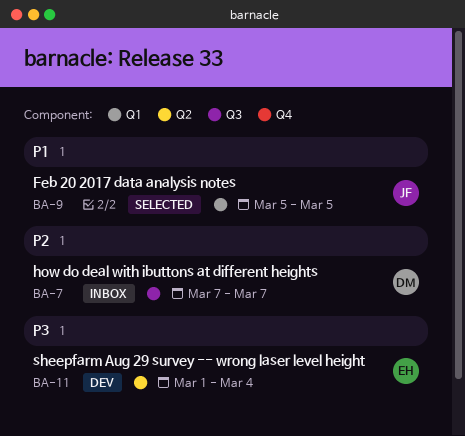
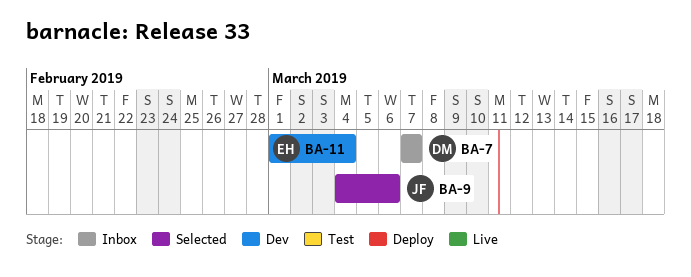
BA-9, start: Mar 5 -> Mar 4
BA-9, due: Mar 5 -> Mar 6

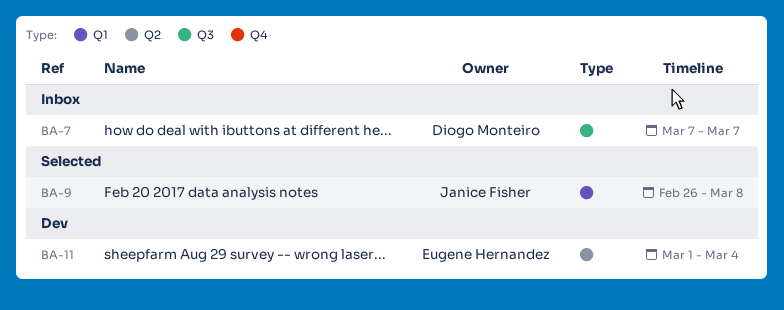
BA-9, start: Mar 4 -> Feb 26
BA-9, due: Mar 6 -> Mar 8

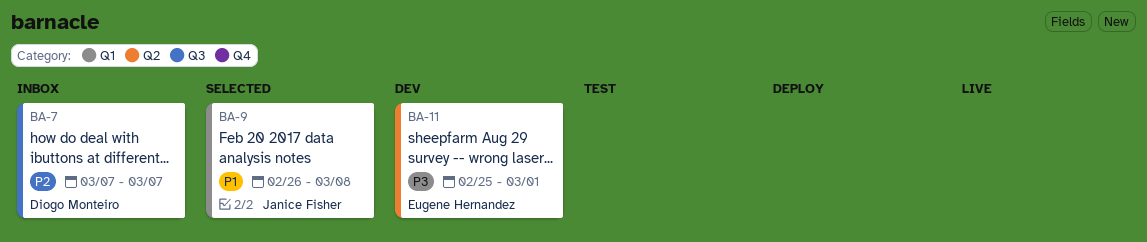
BA-11, start: Mar 1 -> Feb 25
BA-11, due: Mar 4 -> Mar 1

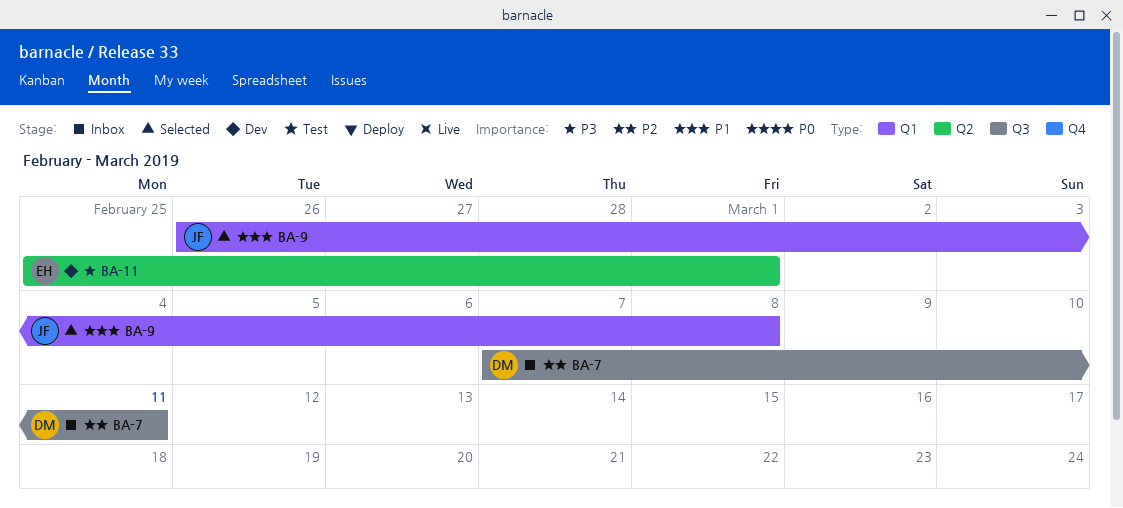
BA-7, due: Mar 7 -> Mar 11

